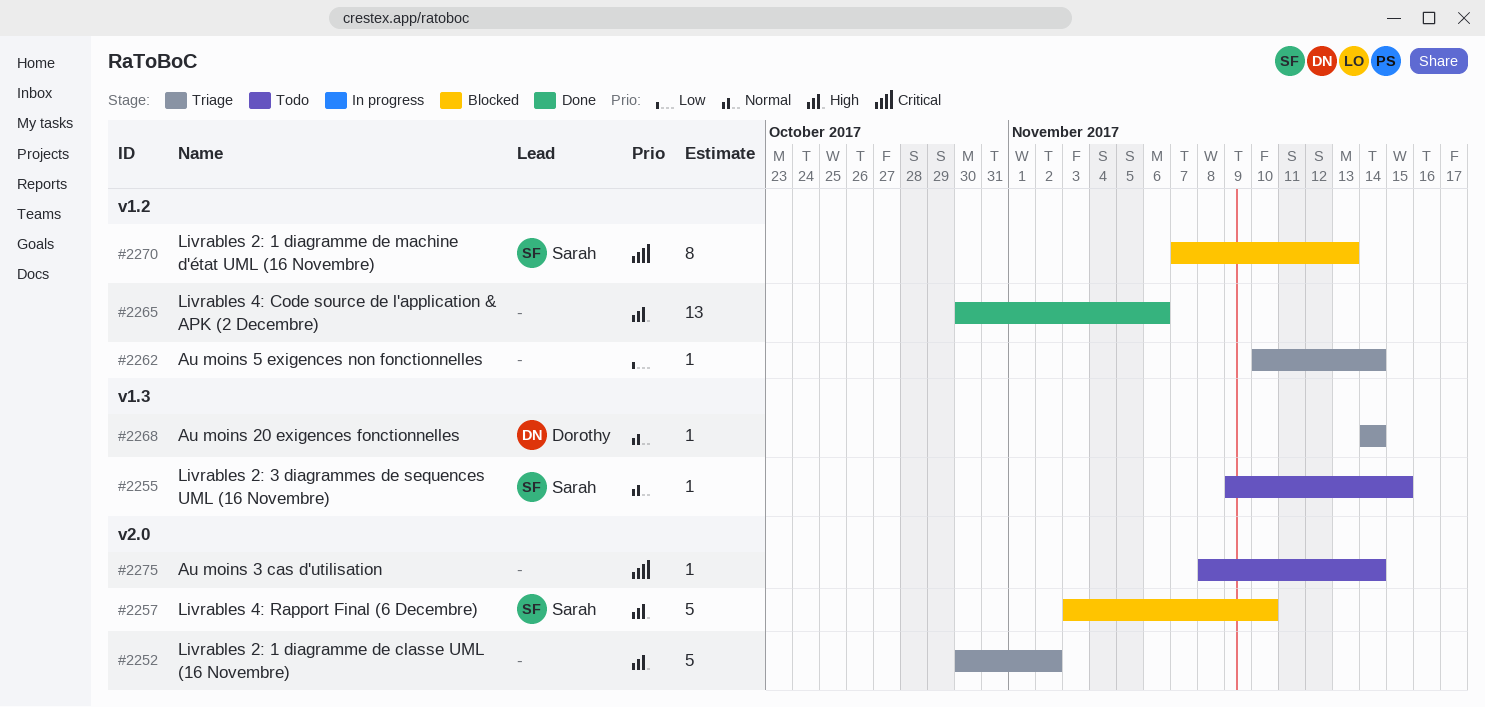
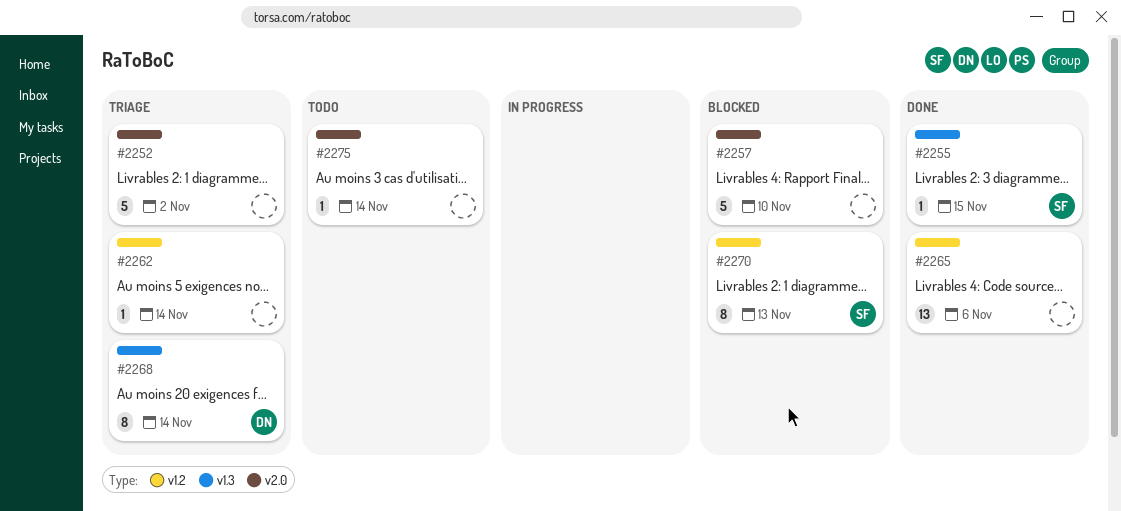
#2255, status: Todo -> Done
#2257, owner: Sarah -> none
#2268, estimate: 1 -> 8

